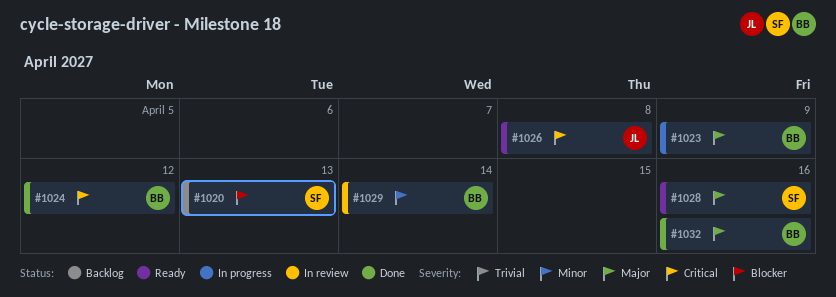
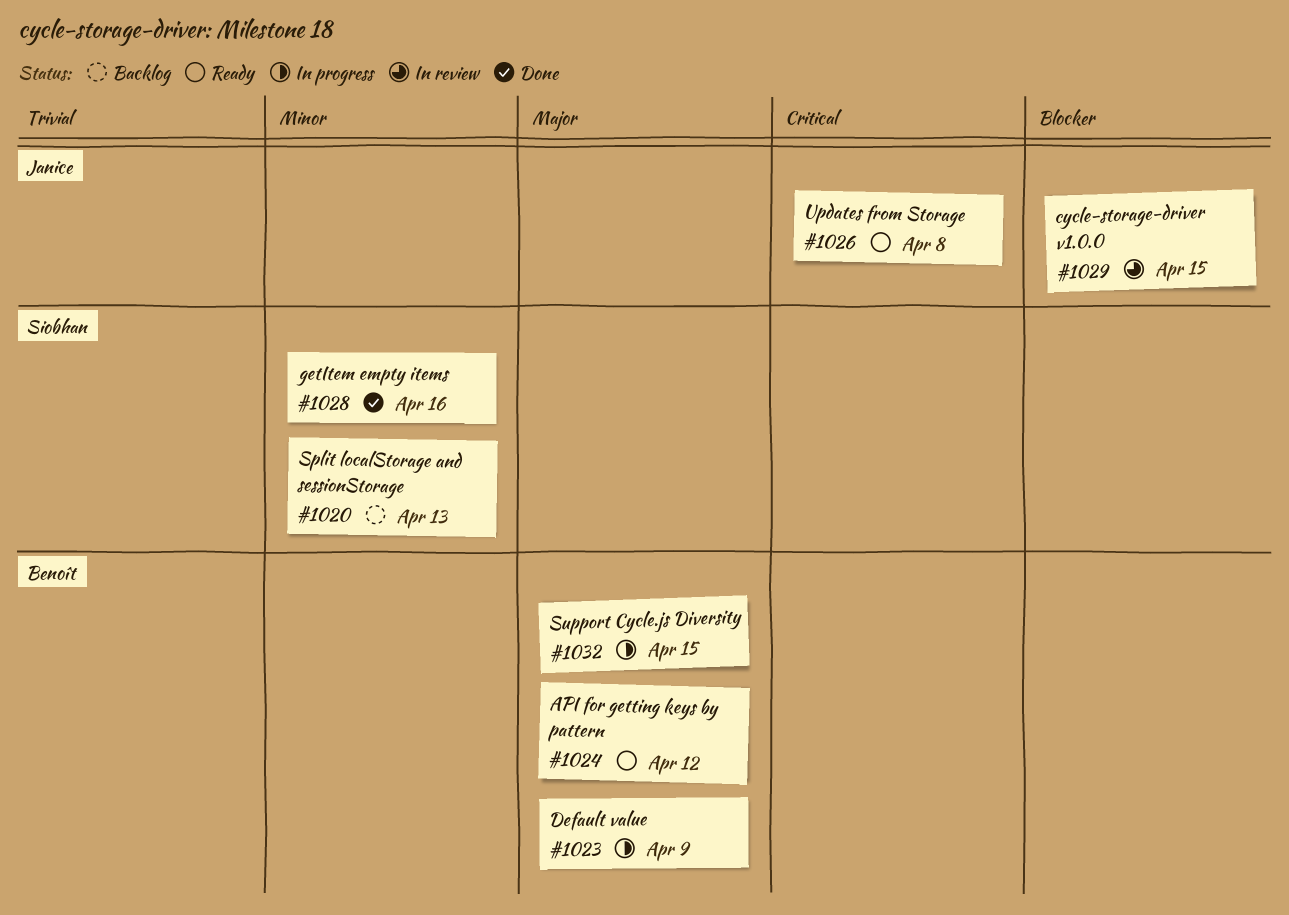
#1020, priority: Blocker -> Minor
#1024, status: Done -> Ready
#1024, priority: Critical -> Major
#1028, status: Ready -> Done
#1028, priority: Major -> Minor
#1029, owner: Benoît -> Janice
#1029, priority: Minor -> Blocker
#1029, due: Apr 14 -> Apr 15
#1032, status: Done -> In progress
#1032, due: Apr 16 -> Apr 15

